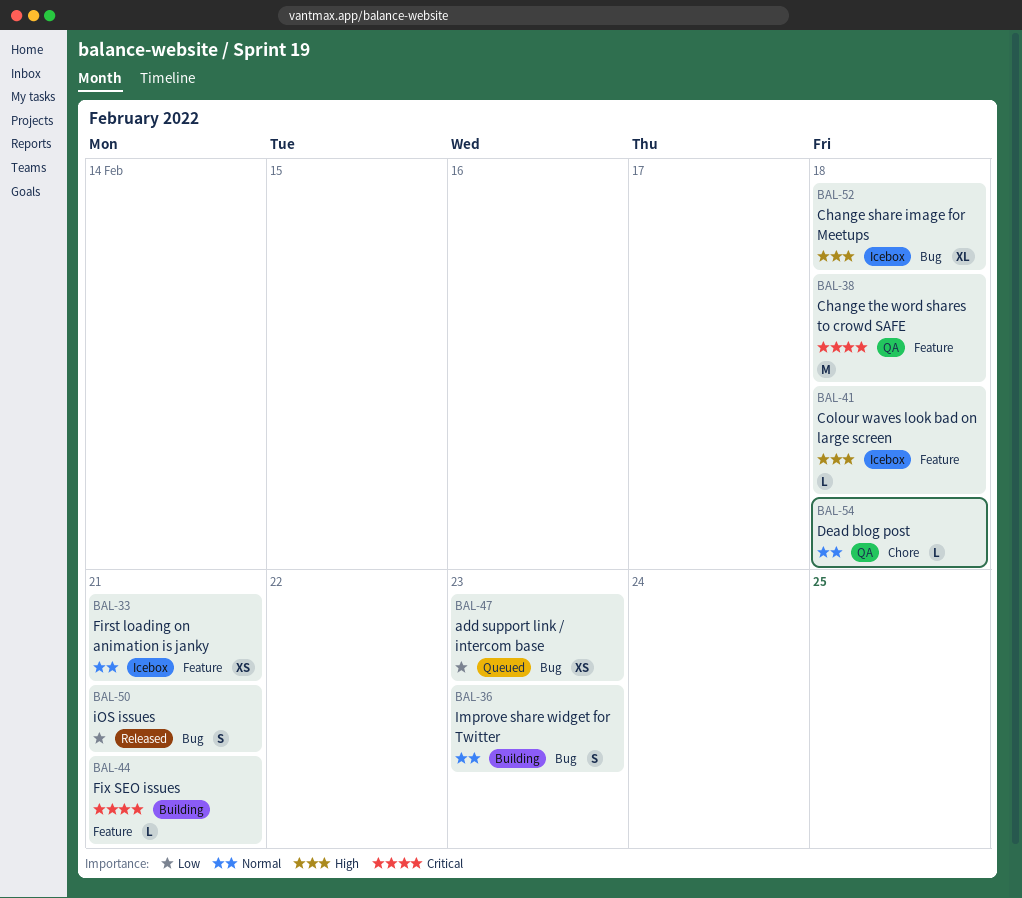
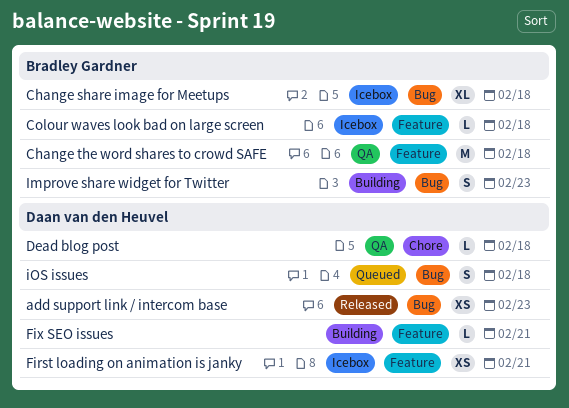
add support link / intercom base, status: Queued -> Released
iOS issues, status: Released -> Queued
iOS issues, due: Feb 21 -> Feb 18

